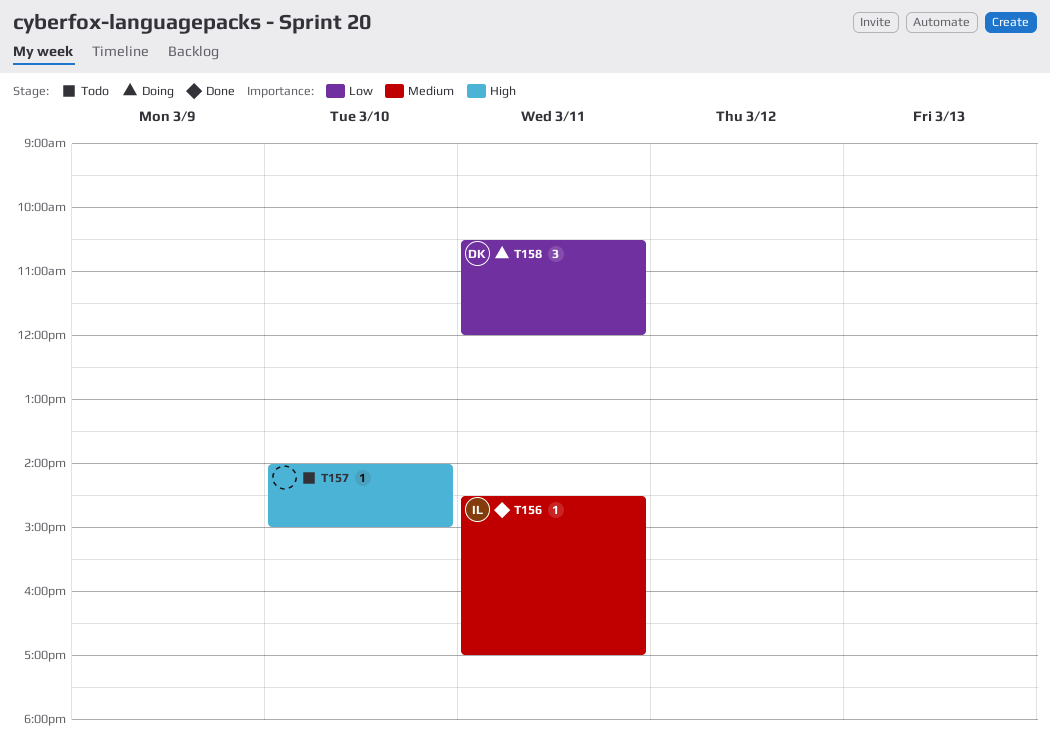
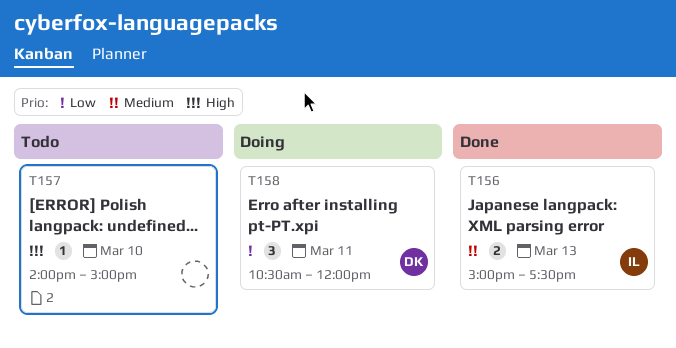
T156, estimate: 1 -> 2
T156, day: Mar 11 -> Mar 13
T156, begins: 14:30 -> 15:00
T156, ends: 17:00 -> 17:30

